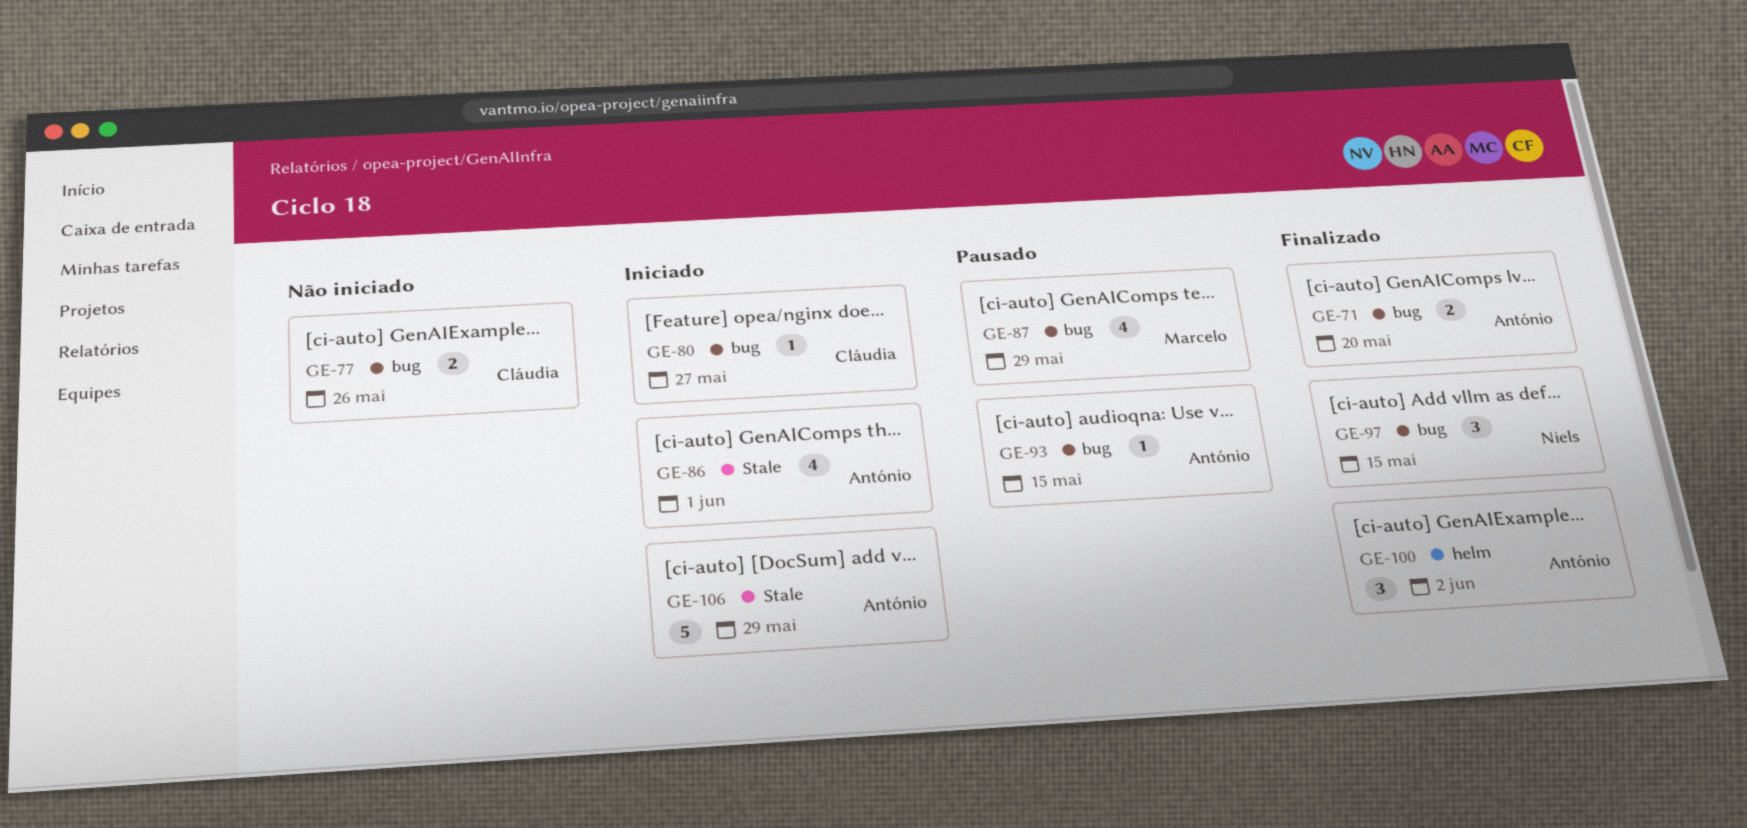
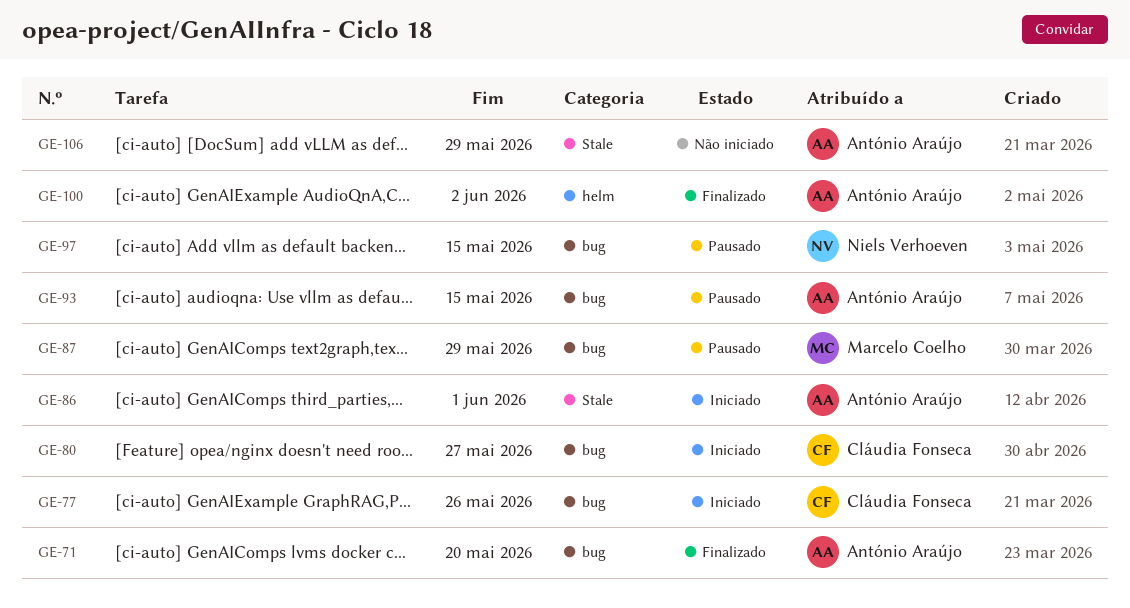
GE-77, status: Não iniciado -> Iniciado
GE-97, status: Finalizado -> Pausado
GE-106, status: Iniciado -> Não iniciado

